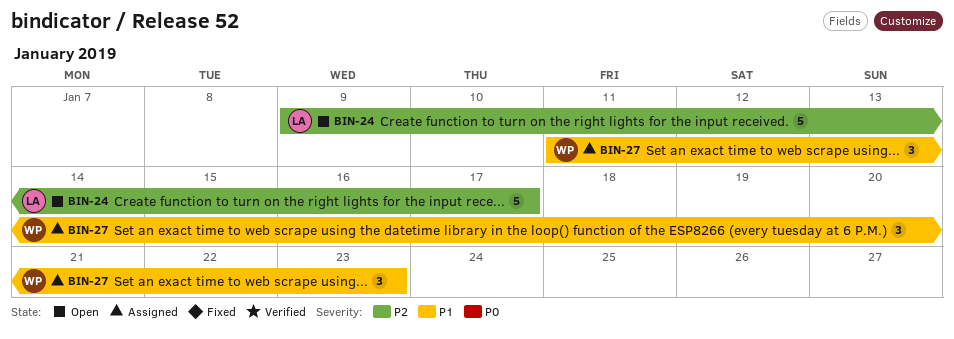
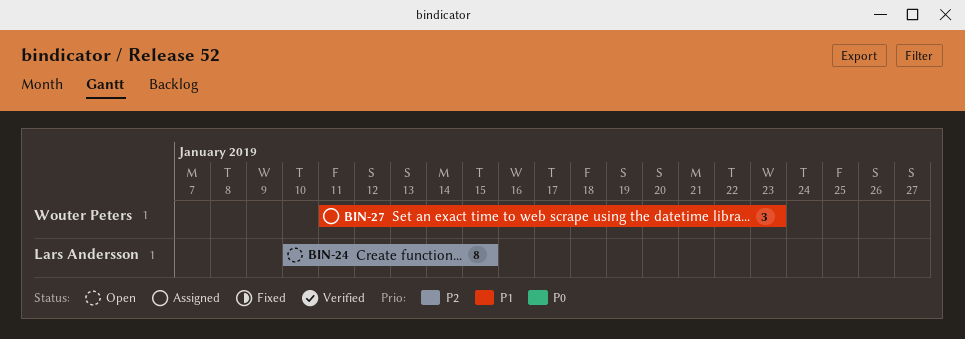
BIN-24, estimate: 5 -> 8
BIN-24, start: Jan 9 -> Jan 10
BIN-24, due: Jan 17 -> Jan 15

